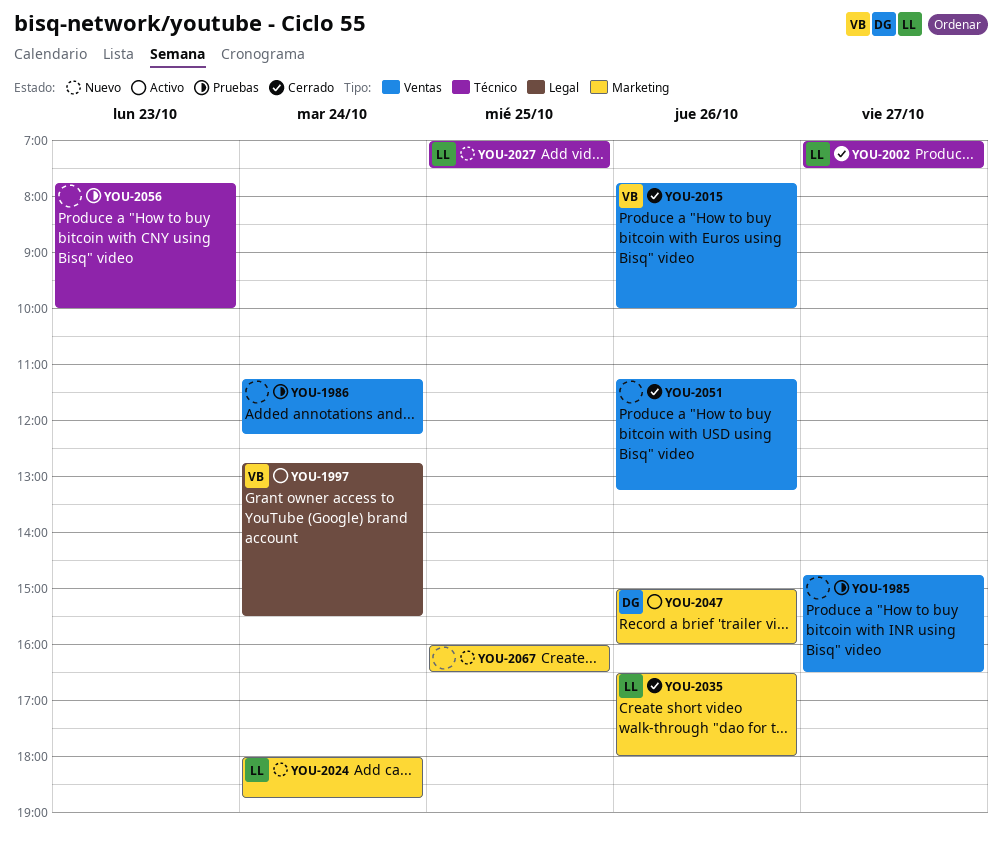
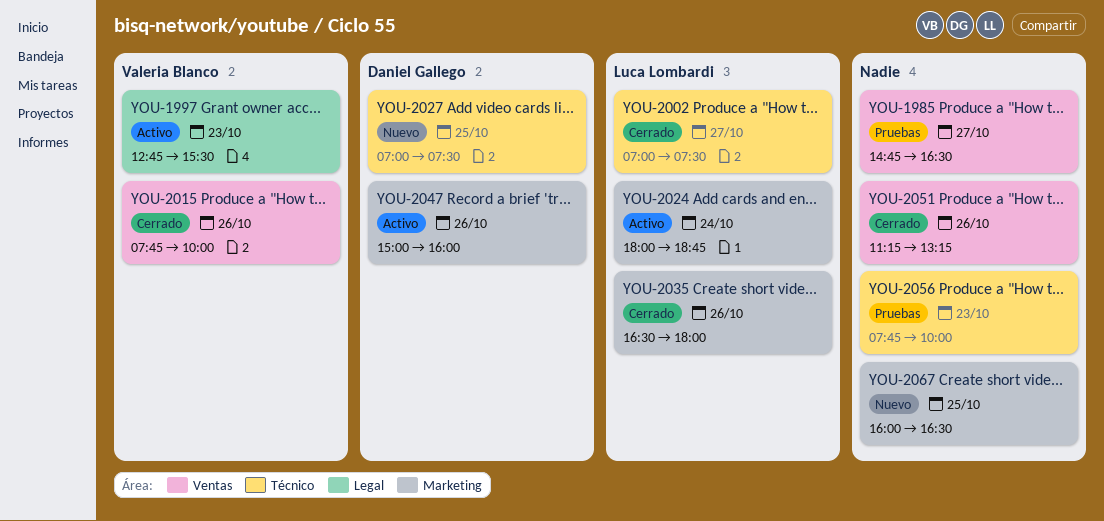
YOU-1986: present -> none
YOU-1997, day: Oct 24 -> Oct 23
YOU-2024, status: Nuevo -> Activo
YOU-2027, owner: Luca Lombardi -> Daniel Gallego

